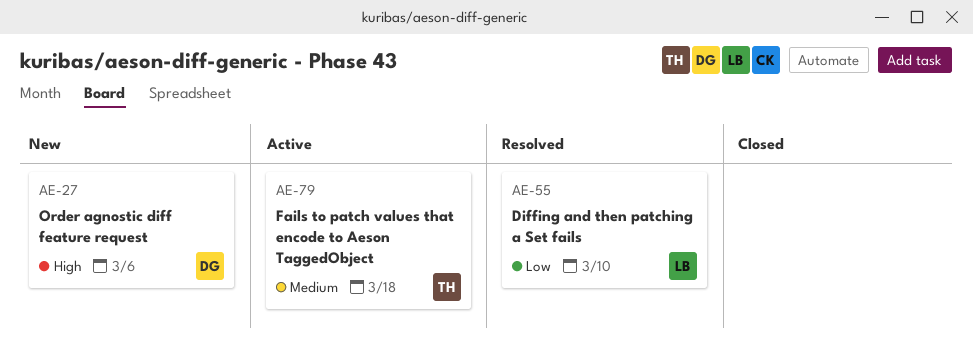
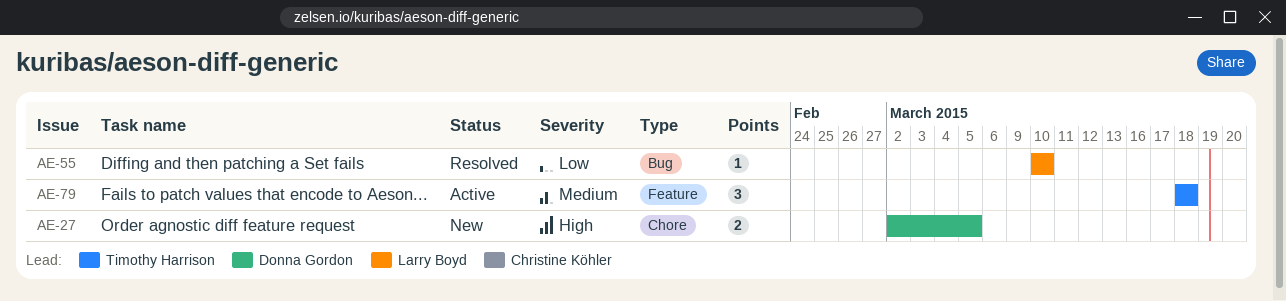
AE-27, due: Mar 6 -> Mar 5

